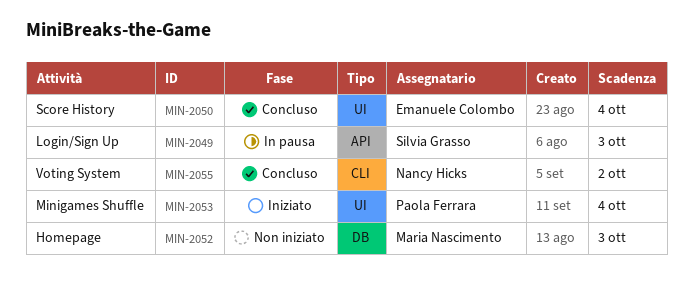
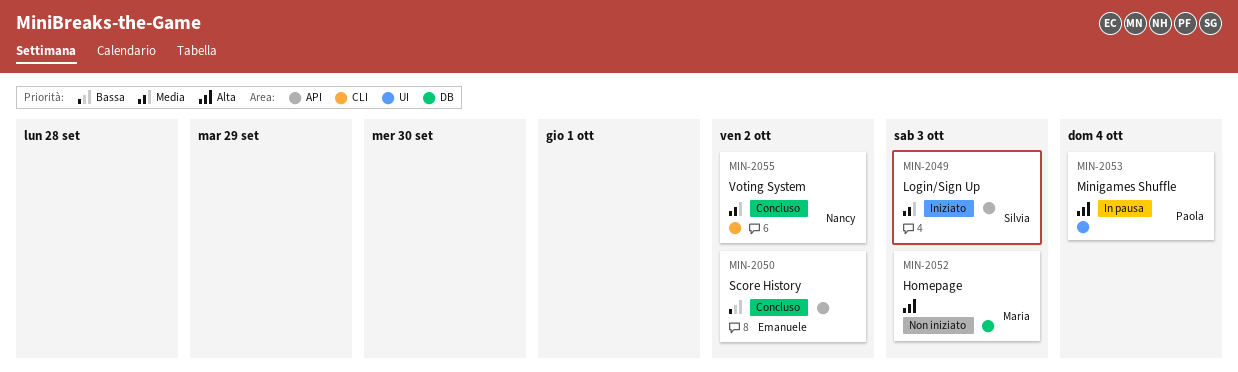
MIN-2049, status: In pausa -> Iniziato
MIN-2050, label: UI -> API
MIN-2050, due: Oct 4 -> Oct 2
MIN-2053, status: Iniziato -> In pausa

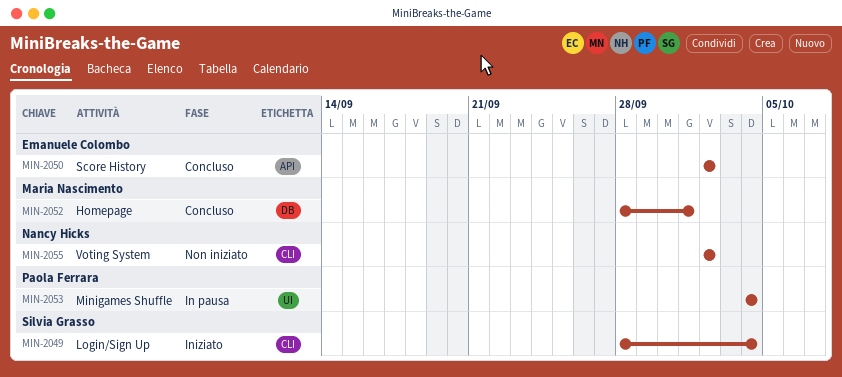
MIN-2049, label: API -> CLI
MIN-2049, due: Oct 3 -> Oct 4
MIN-2052, status: Non iniziato -> Concluso
MIN-2052, due: Oct 3 -> Oct 1
MIN-2055, status: Concluso -> Non iniziato

